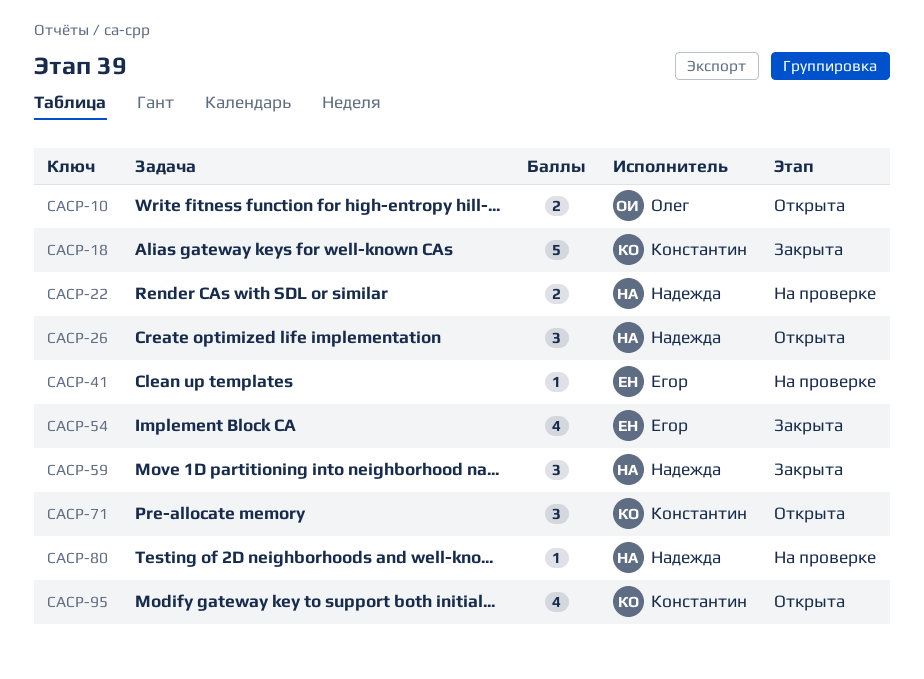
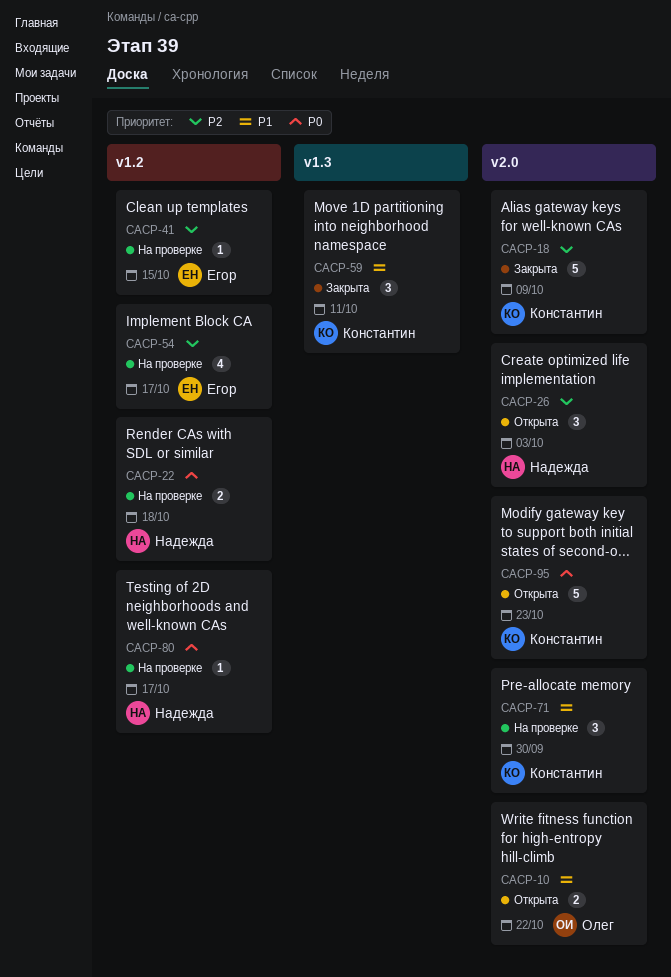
CACP-54, status: Закрыта -> На проверке
CACP-59, owner: Надежда -> Константин
CACP-71, status: Открыта -> На проверке
CACP-95, estimate: 4 -> 5

